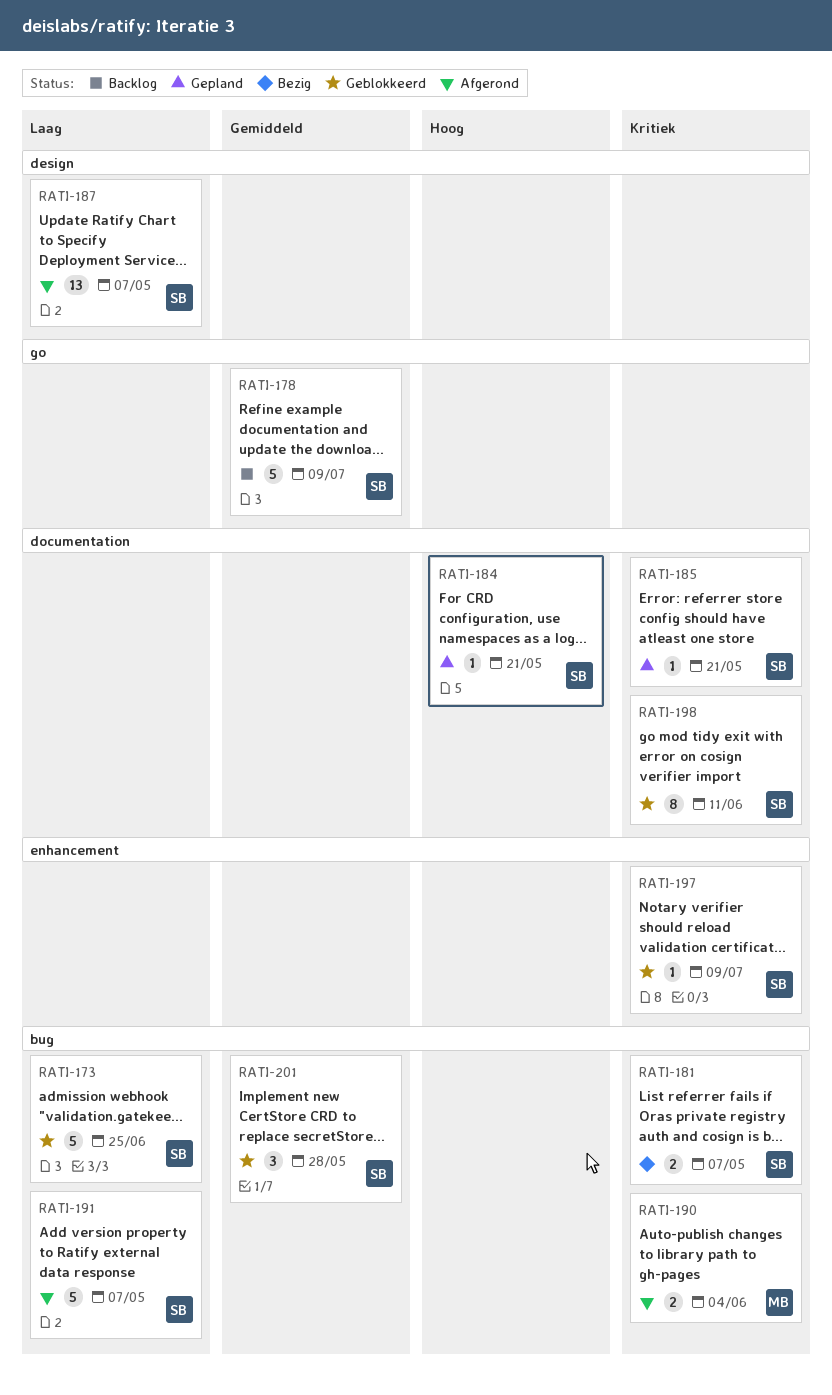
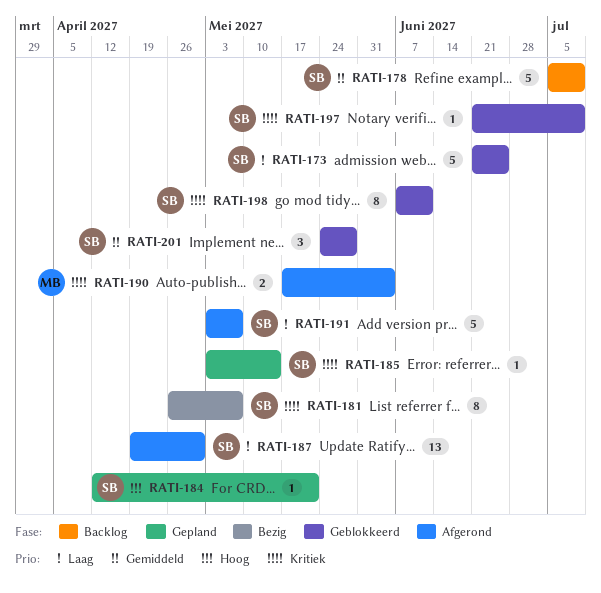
RATI-181, estimate: 2 -> 8
RATI-185, due: May 21 -> May 14
RATI-187, due: May 7 -> Apr 30

